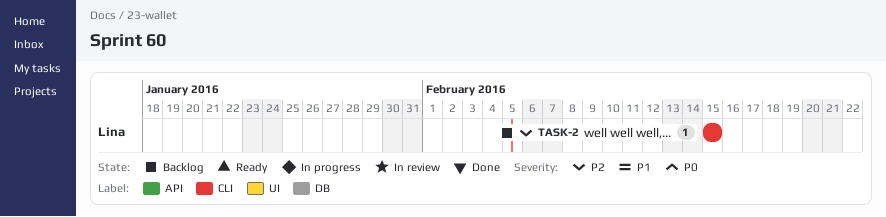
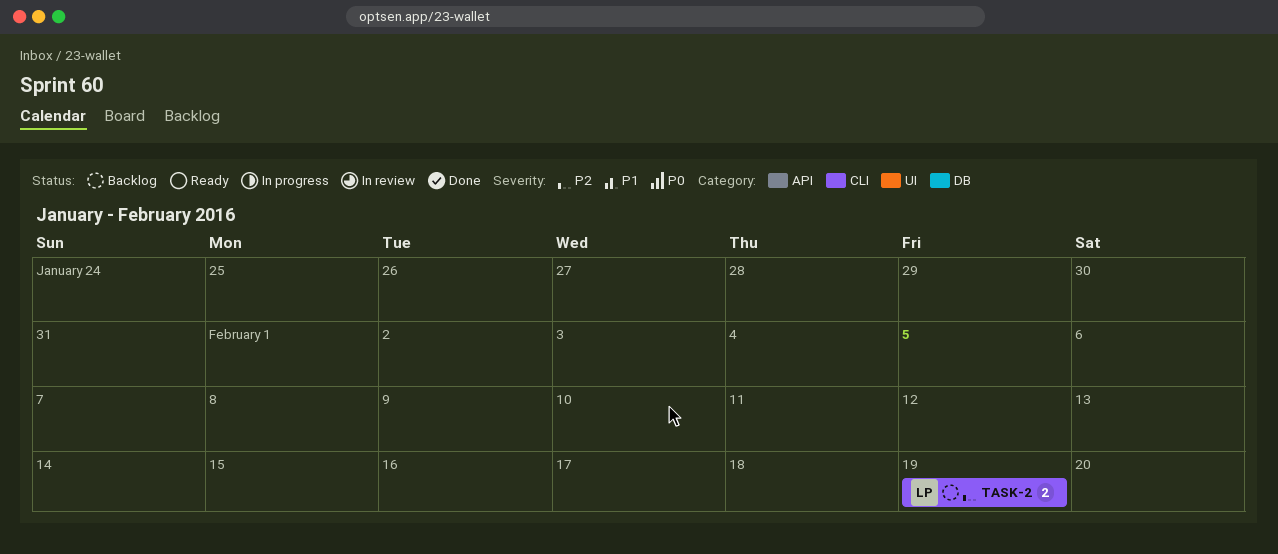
TASK-2, estimate: 1 -> 2
TASK-2, start: Feb 15 -> Feb 19
TASK-2, due: Feb 15 -> Feb 19

